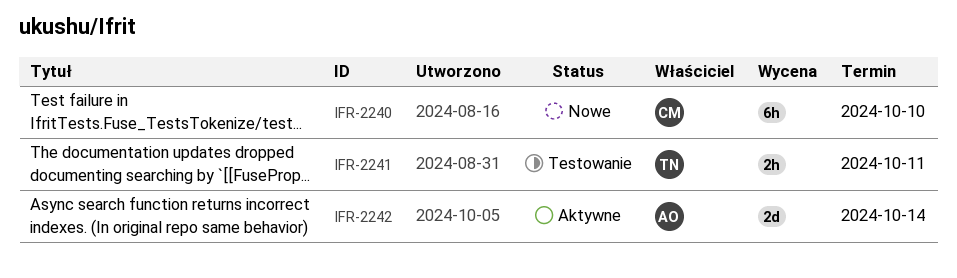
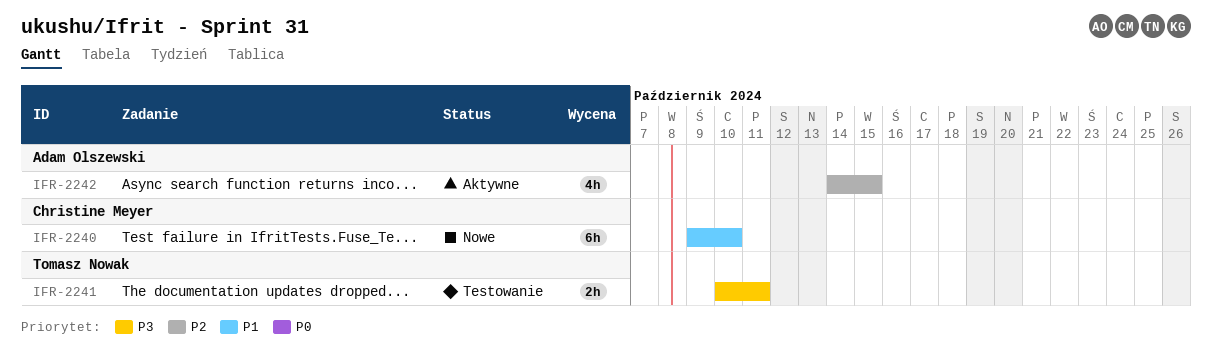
IFR-2242, estimate: 2d -> 4h
IFR-2242, due: Oct 14 -> Oct 15

